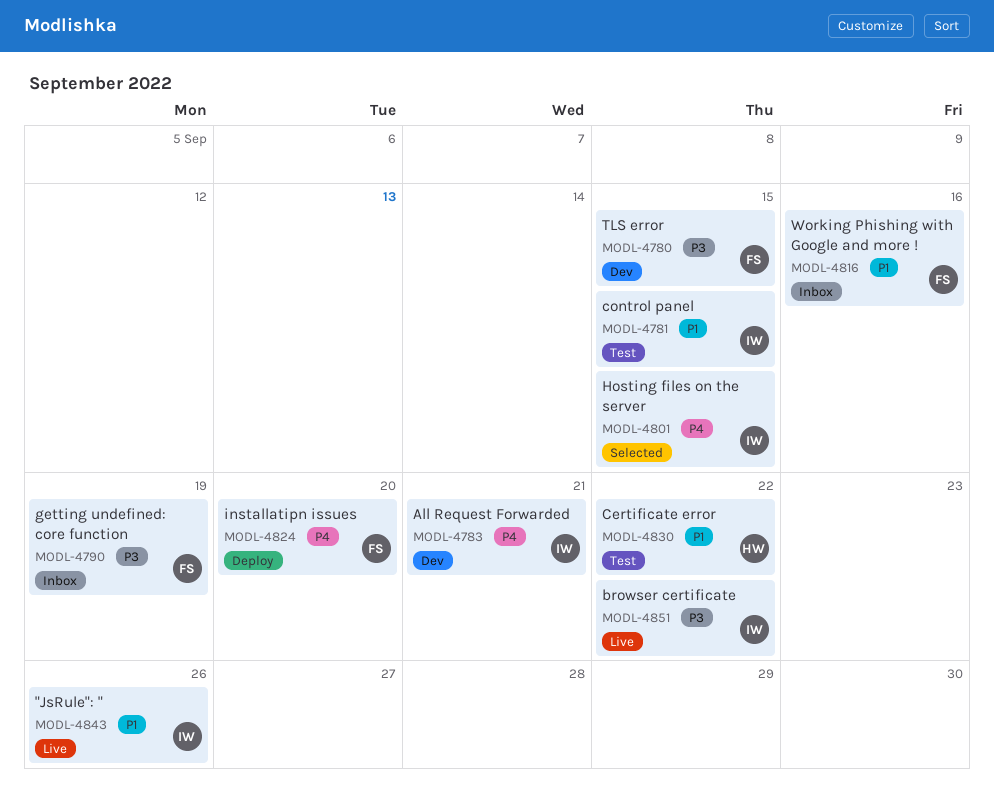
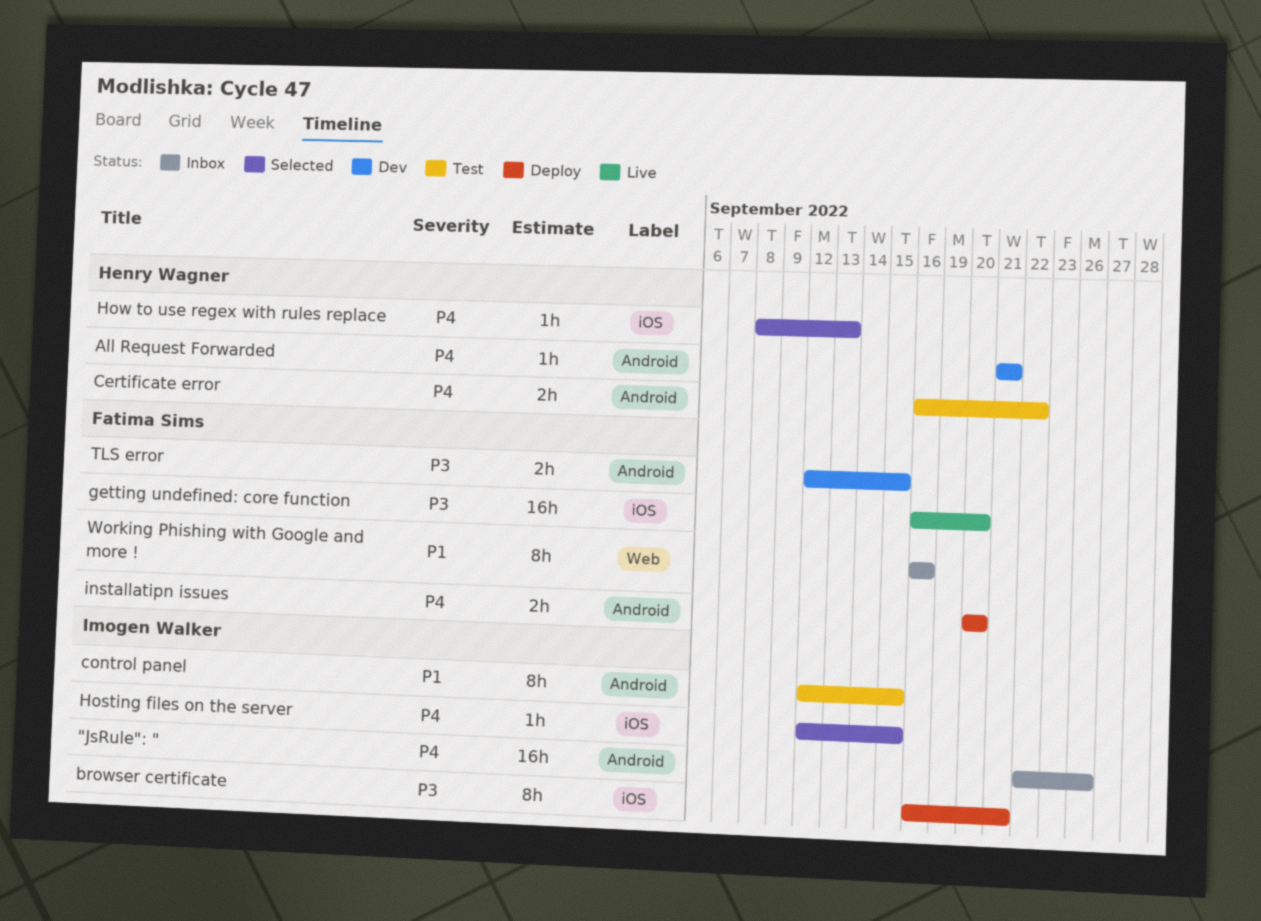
"JsRule": ", status: Live -> Inbox
"JsRule": ", priority: P1 -> P4
All Request Forwarded, owner: Imogen Walker -> Henry Wagner
browser certificate, status: Live -> Deploy
browser certificate, due: Sep 22 -> Sep 21
Certificate error, priority: P1 -> P4
getting undefined: core function, status: Inbox -> Live
getting undefined: core function, due: Sep 19 -> Sep 20
How to use regex with rules replace: none -> present

